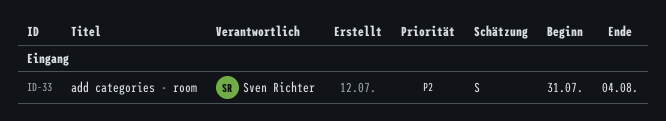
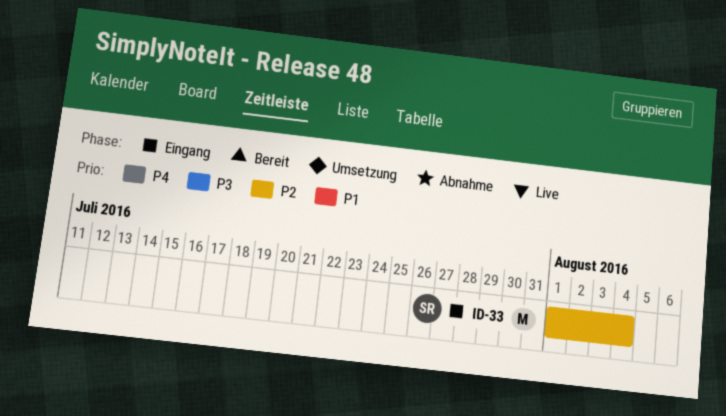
ID-33, estimate: S -> M
ID-33, start: Jul 31 -> Aug 1

